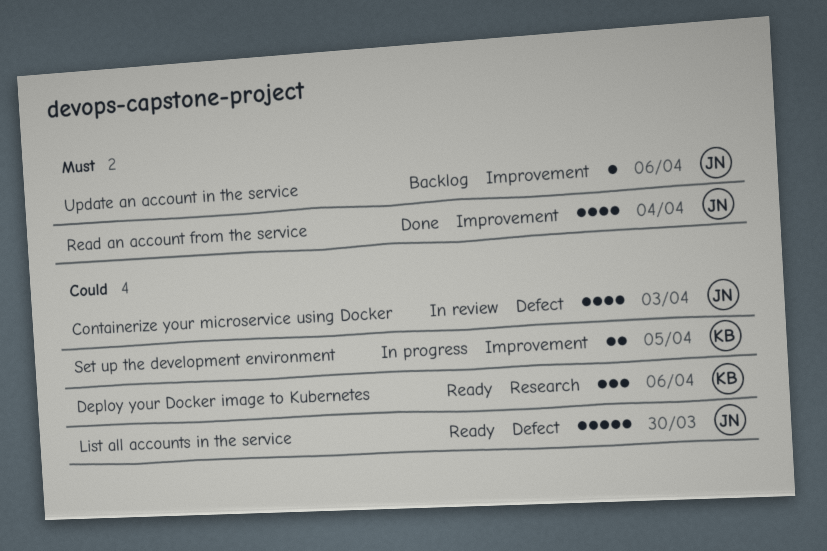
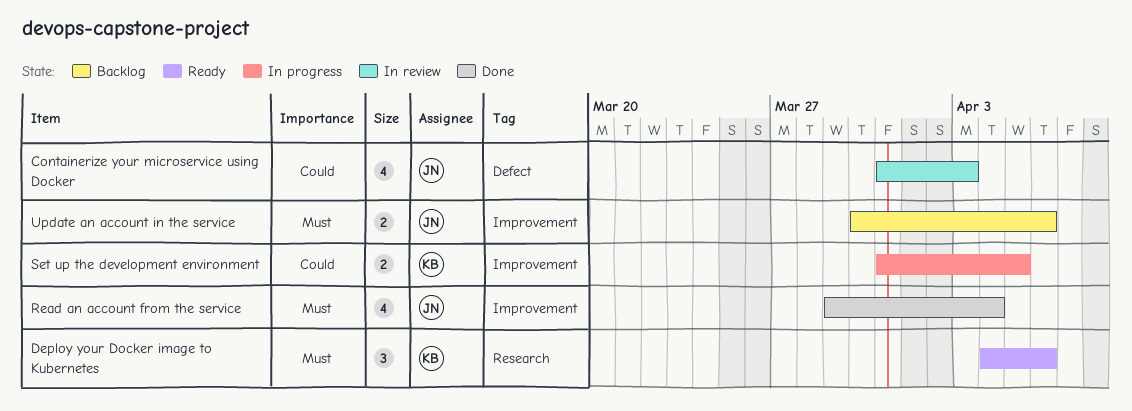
Deploy your Docker image to Kubernetes, priority: Could -> Must
List all accounts in the service: present -> none
Update an account in the service, estimate: 1 -> 2

